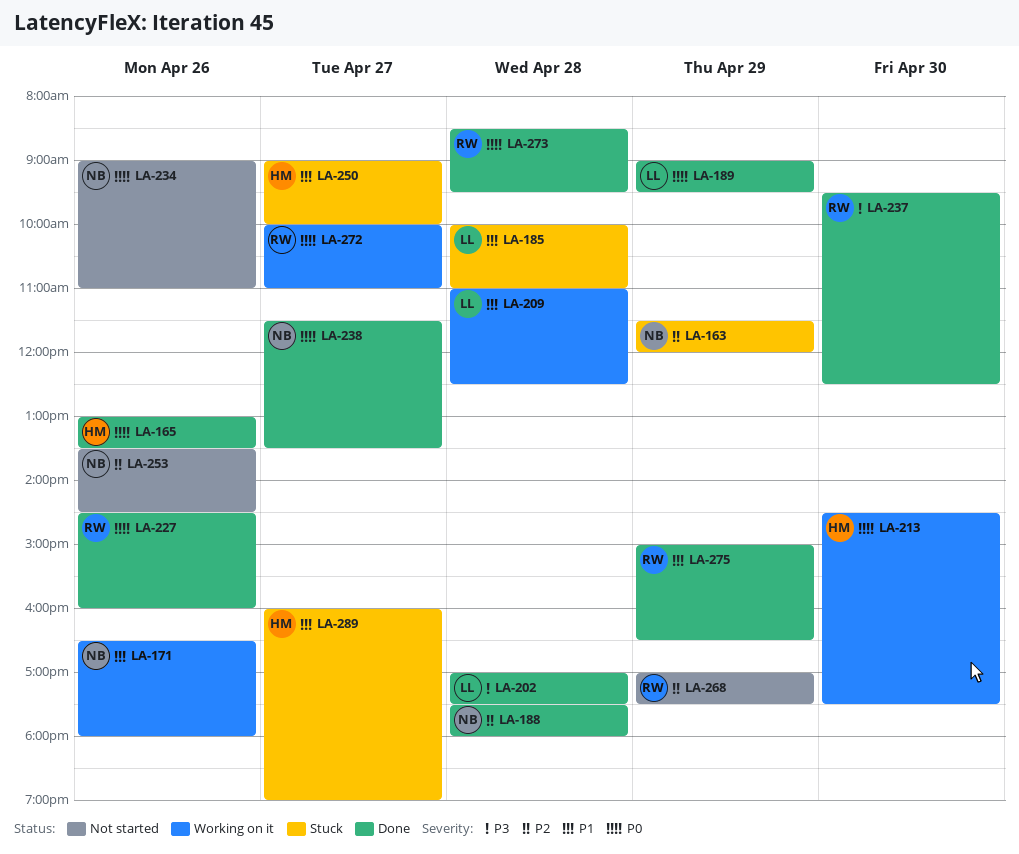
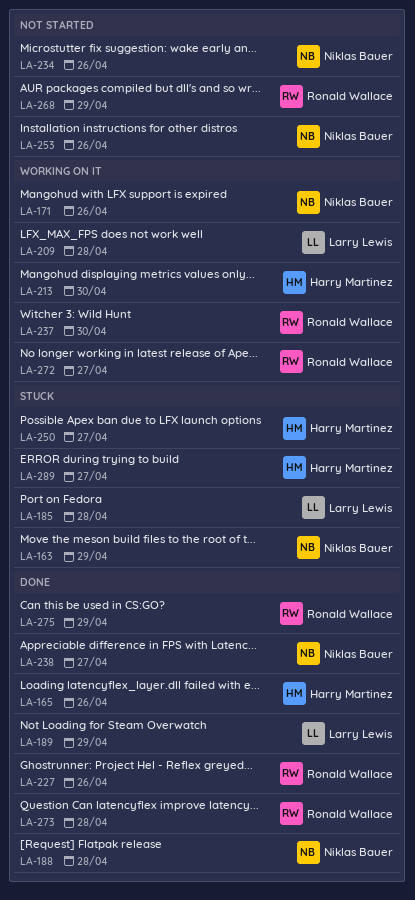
LA-202: present -> none
LA-237, status: Done -> Working on it

